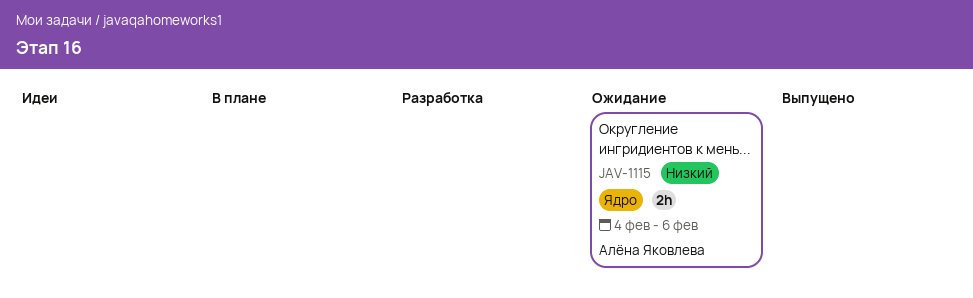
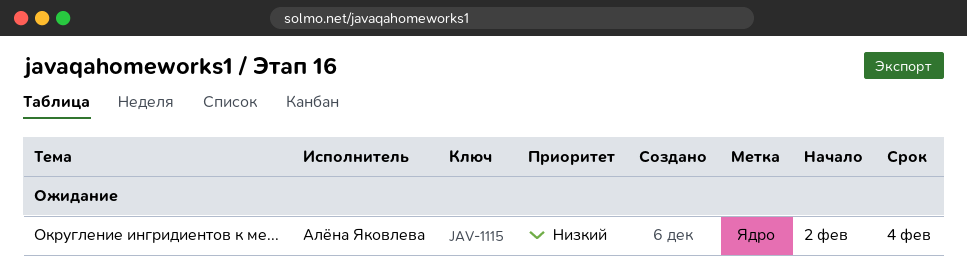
JAV-1115, start: Feb 4 -> Feb 2
JAV-1115, due: Feb 6 -> Feb 4

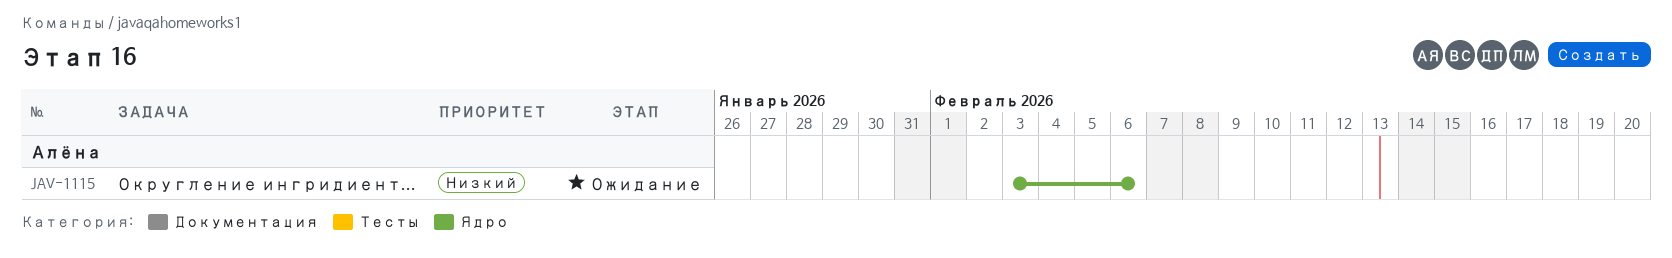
JAV-1115, start: Feb 2 -> Feb 3
JAV-1115, due: Feb 4 -> Feb 6

